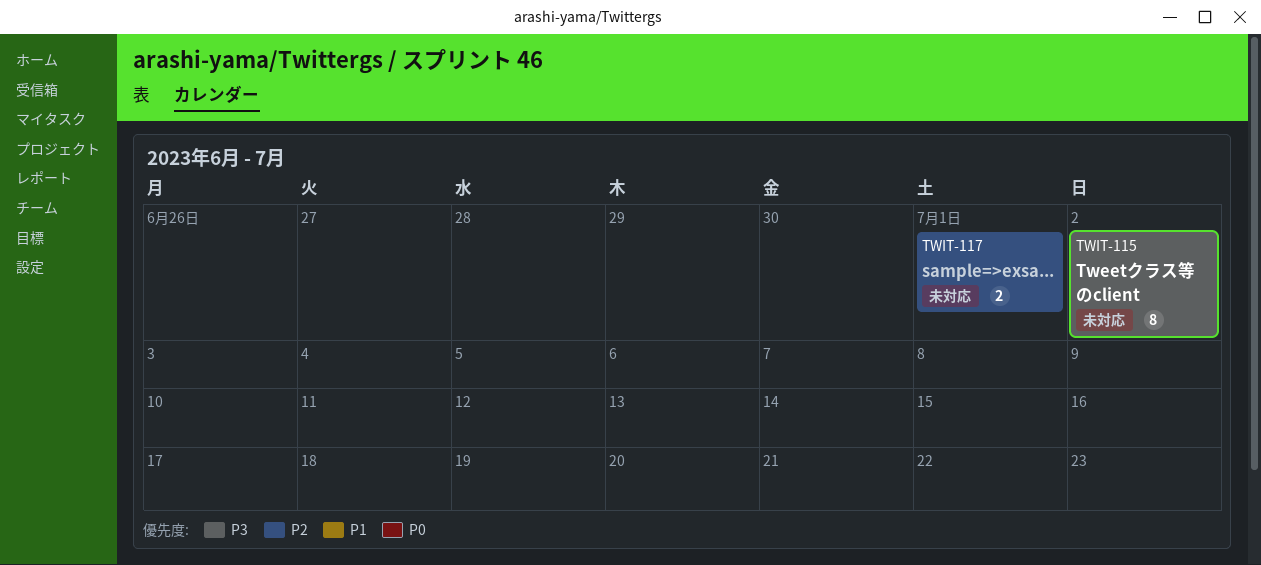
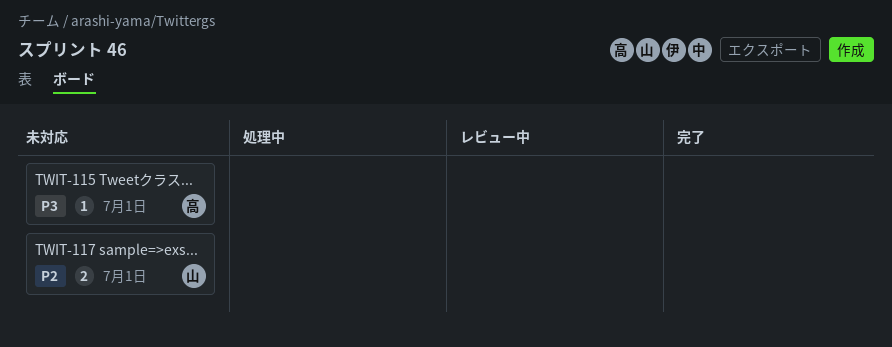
TWIT-115, estimate: 8 -> 1
TWIT-115, due: Jul 2 -> Jul 1

